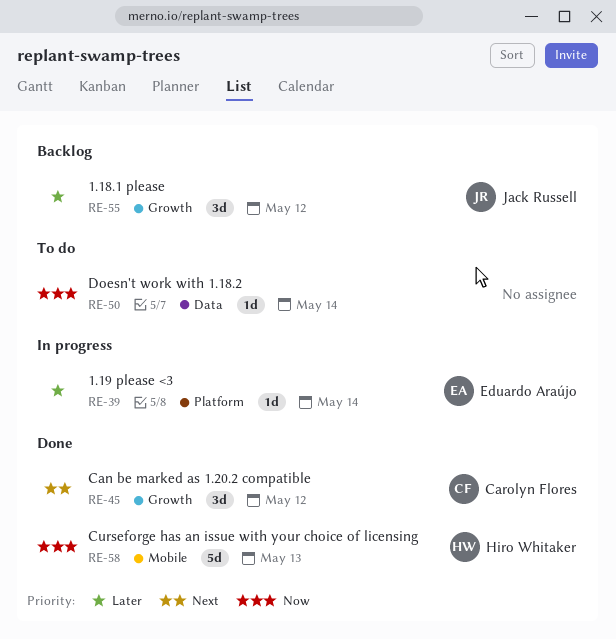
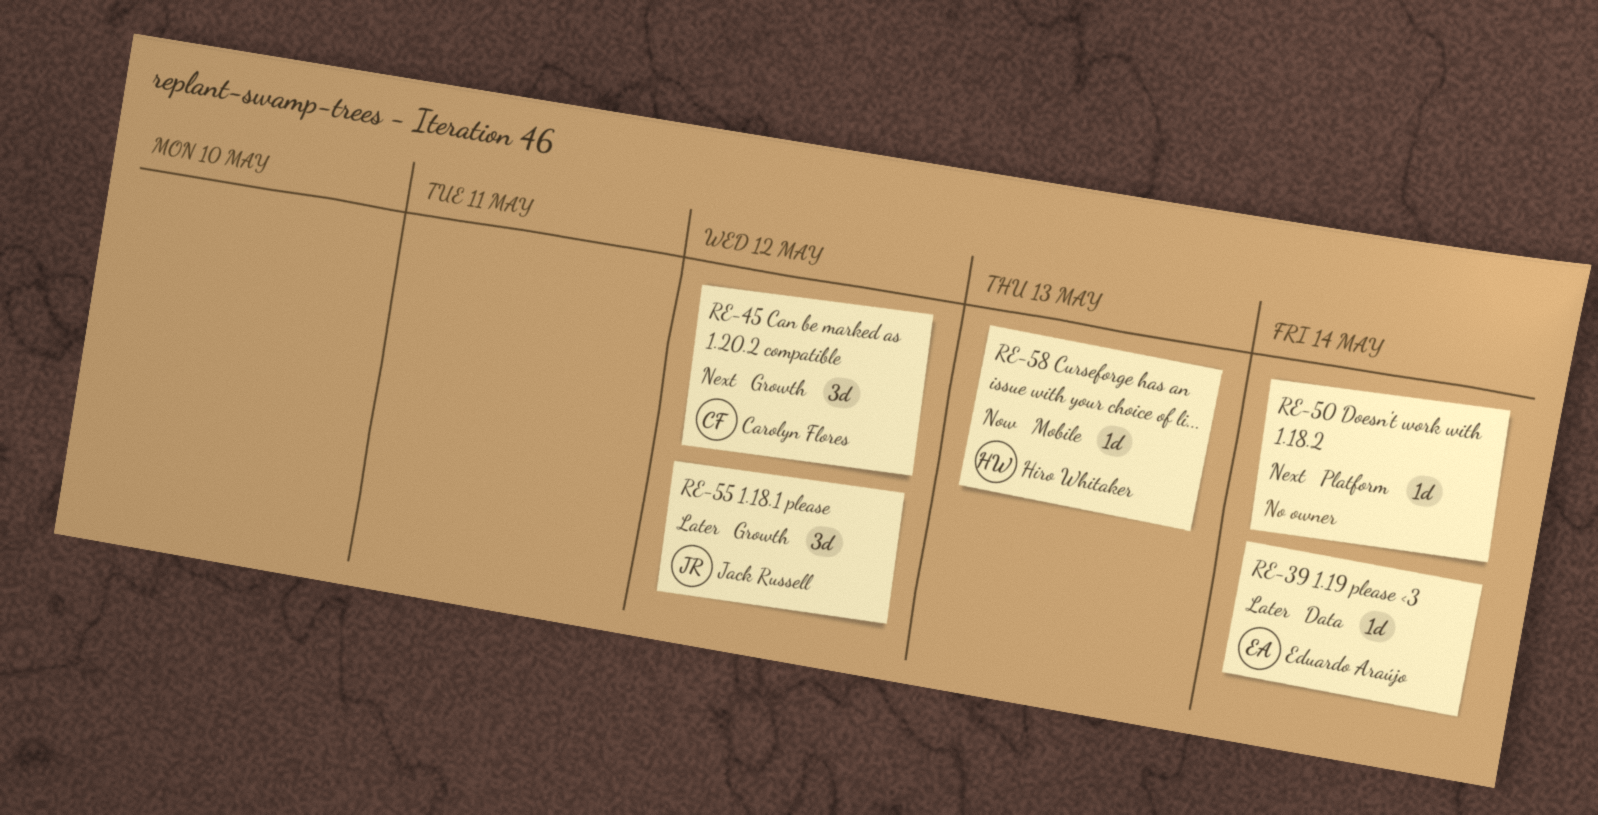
RE-39, label: Platform -> Data
RE-50, priority: Now -> Next
RE-50, label: Data -> Platform
RE-58, estimate: 5d -> 1d

